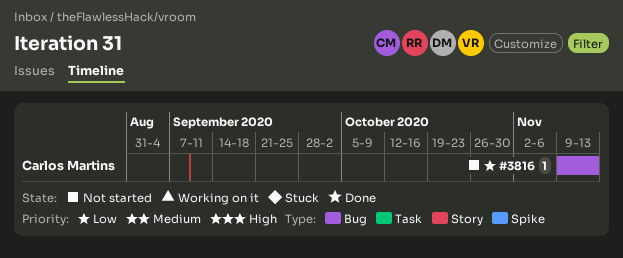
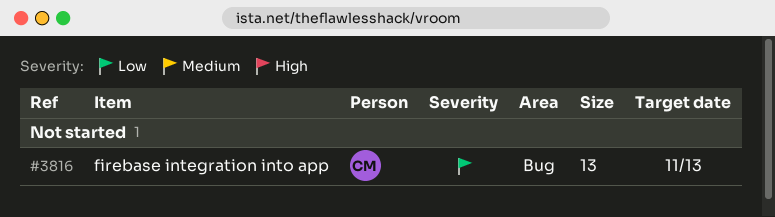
#3816, estimate: 1 -> 13

